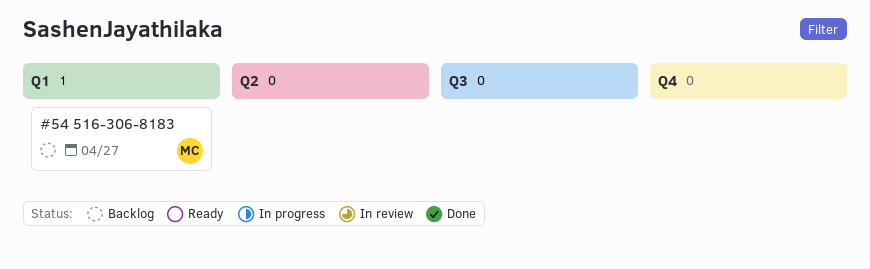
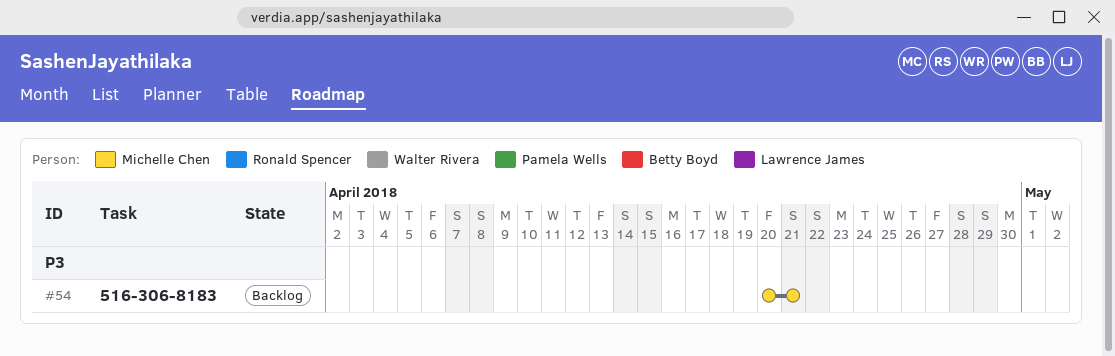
#54, due: Apr 27 -> Apr 21

